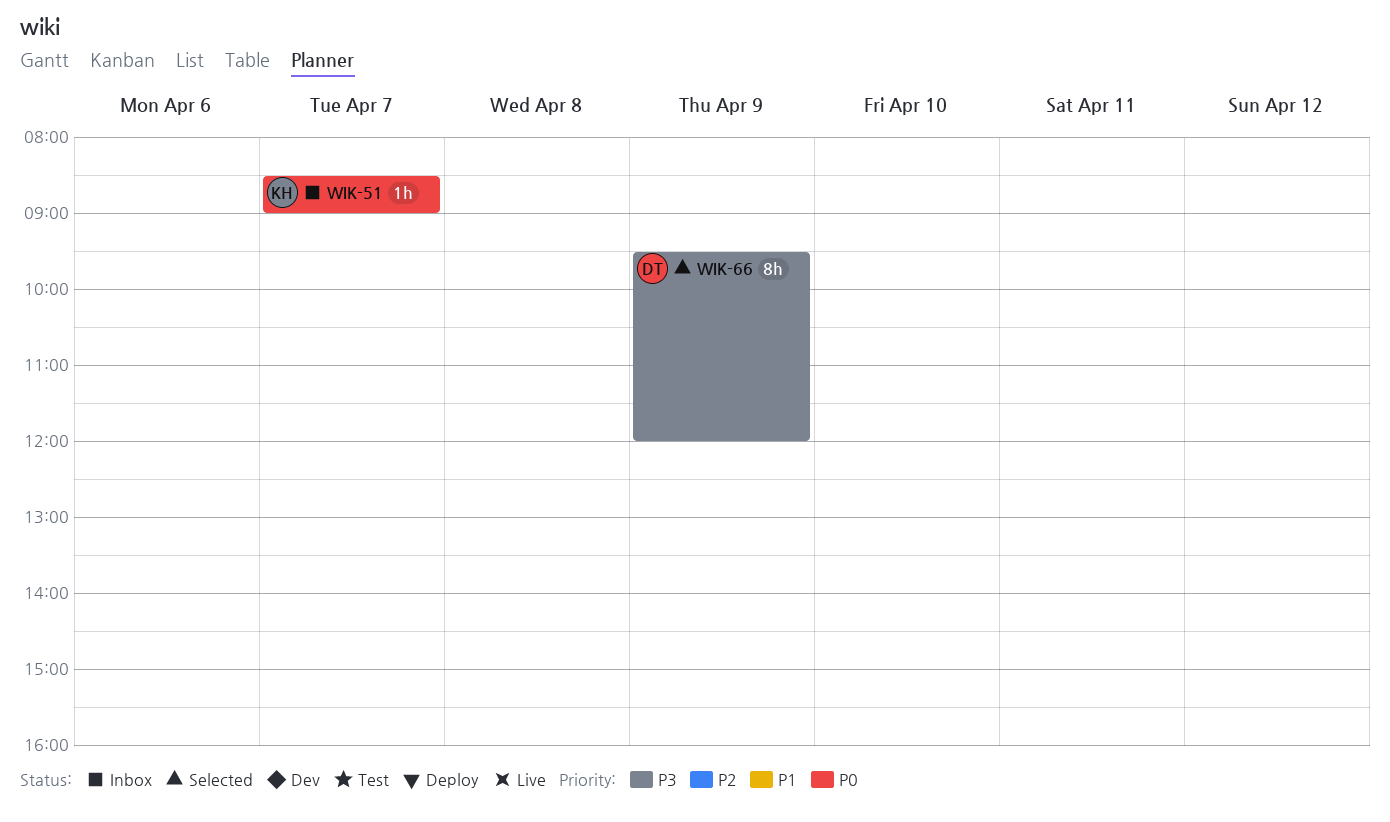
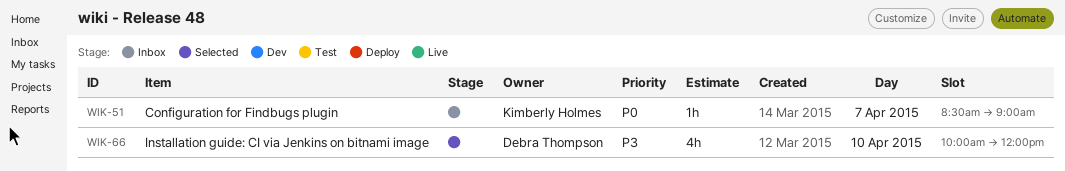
WIK-66, estimate: 8h -> 4h
WIK-66, day: Apr 9 -> Apr 10
WIK-66, begins: 09:30 -> 10:00

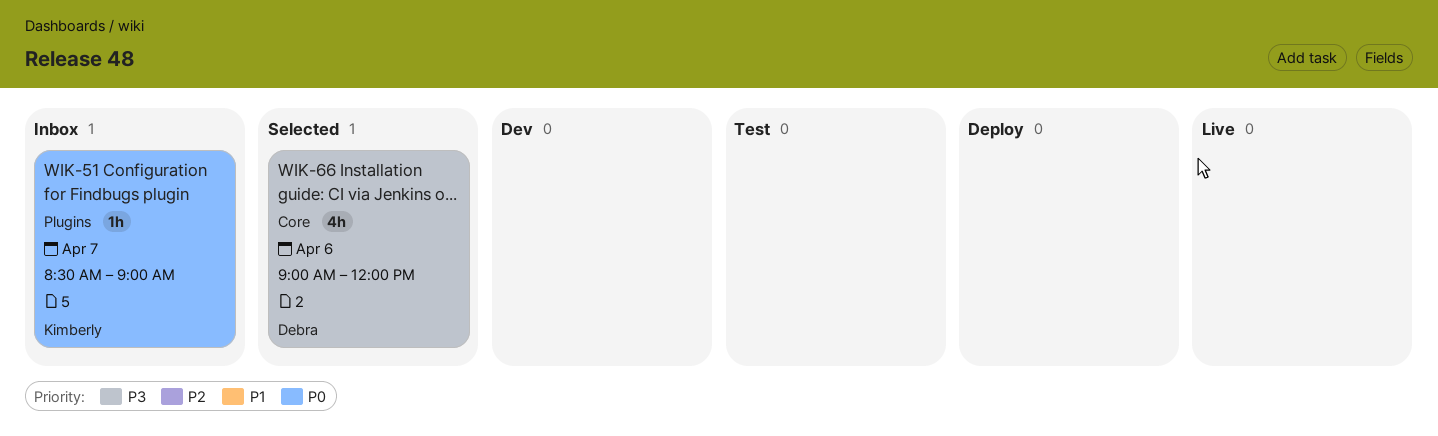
WIK-66, day: Apr 10 -> Apr 6
WIK-66, begins: 10:00 -> 09:00

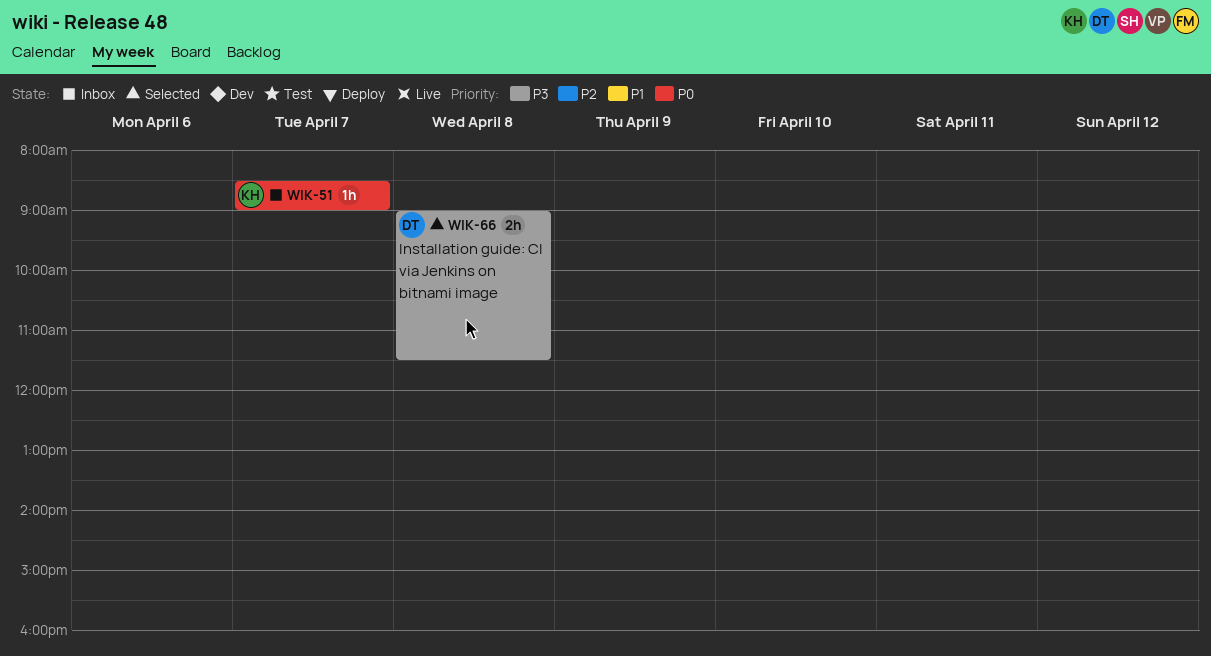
WIK-66, estimate: 4h -> 2h
WIK-66, day: Apr 6 -> Apr 8
WIK-66, ends: 12:00 -> 11:30

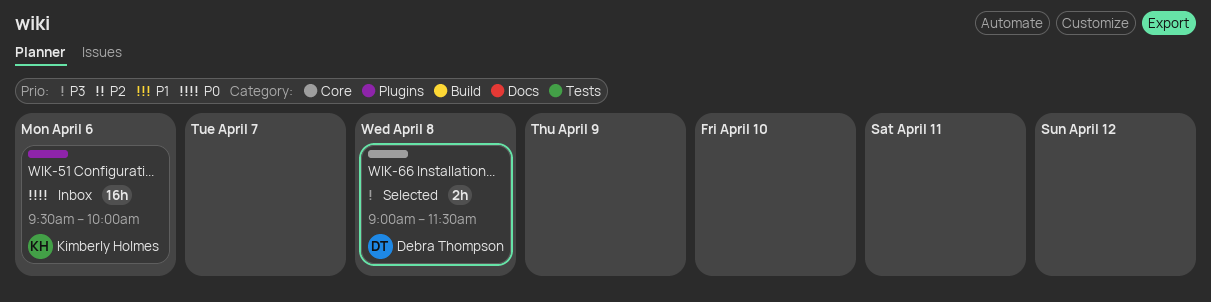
WIK-51, estimate: 1h -> 16h
WIK-51, day: Apr 7 -> Apr 6
WIK-51, begins: 08:30 -> 09:30
WIK-51, ends: 09:00 -> 10:00

